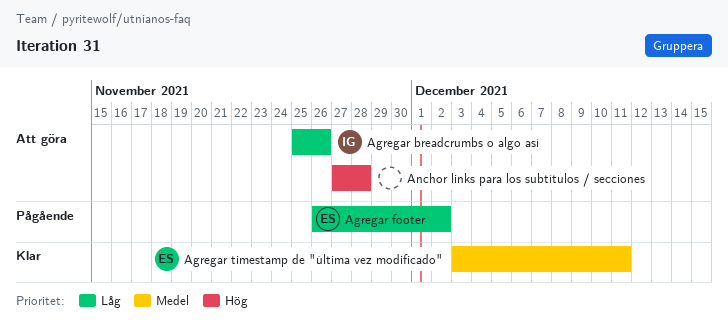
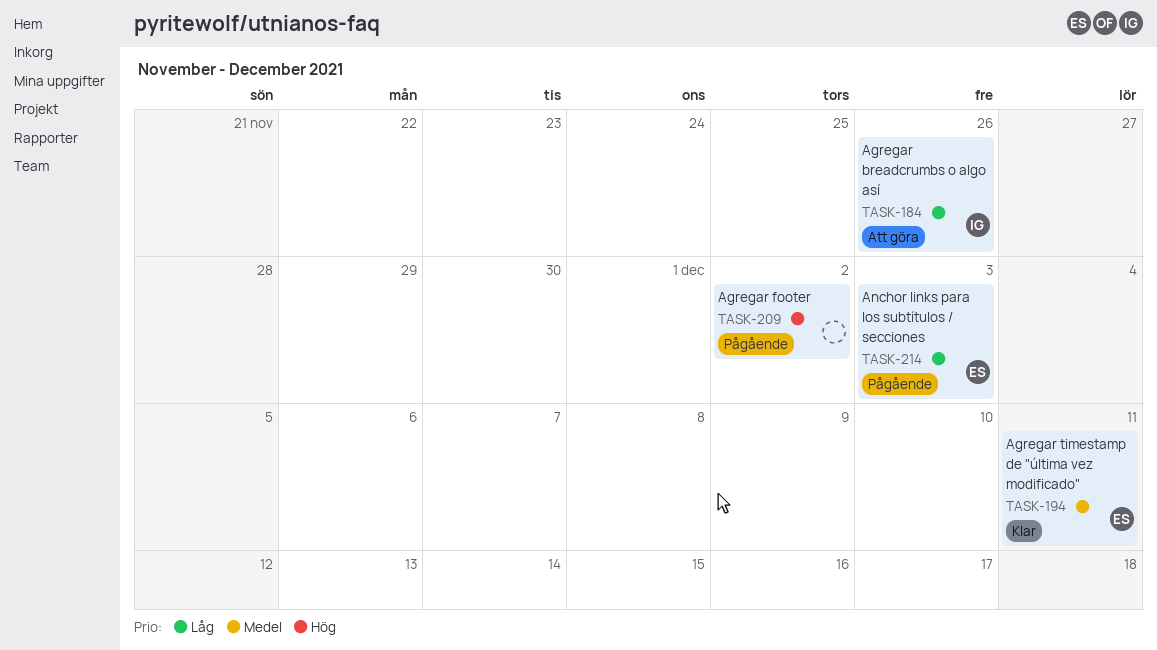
Agregar footer, owner: ES -> none
Agregar footer, priority: Låg -> Hög
Anchor links para los subtítulos / secciones, status: Att göra -> Pågående
Anchor links para los subtítulos / secciones, owner: none -> ES
Anchor links para los subtítulos / secciones, priority: Hög -> Låg
Anchor links para los subtítulos / secciones, due: Nov 28 -> Dec 3

